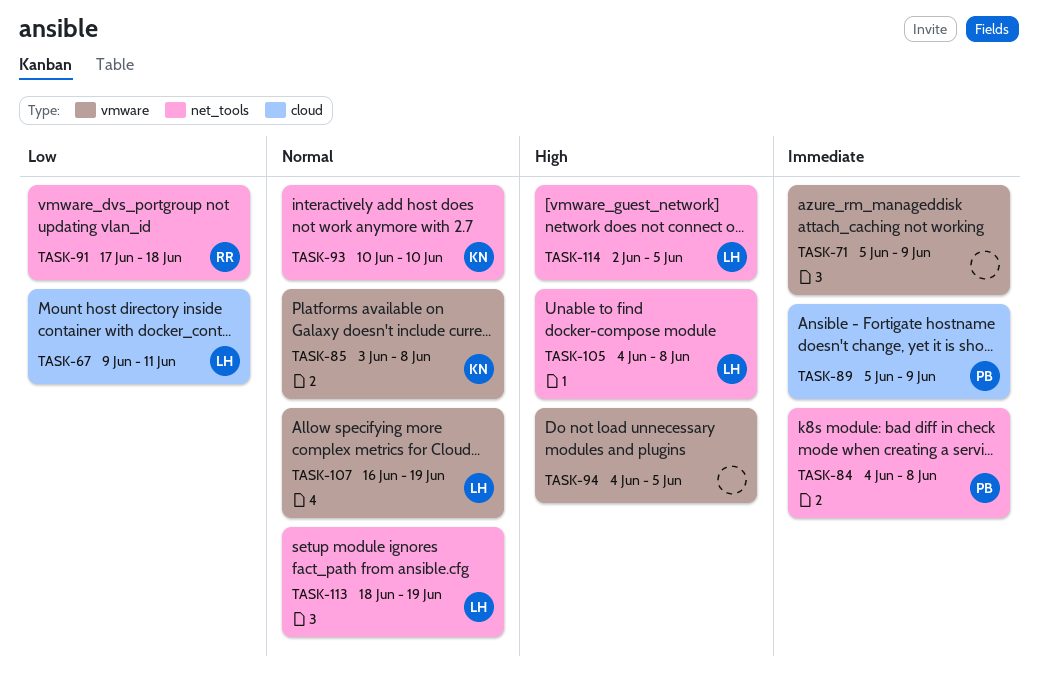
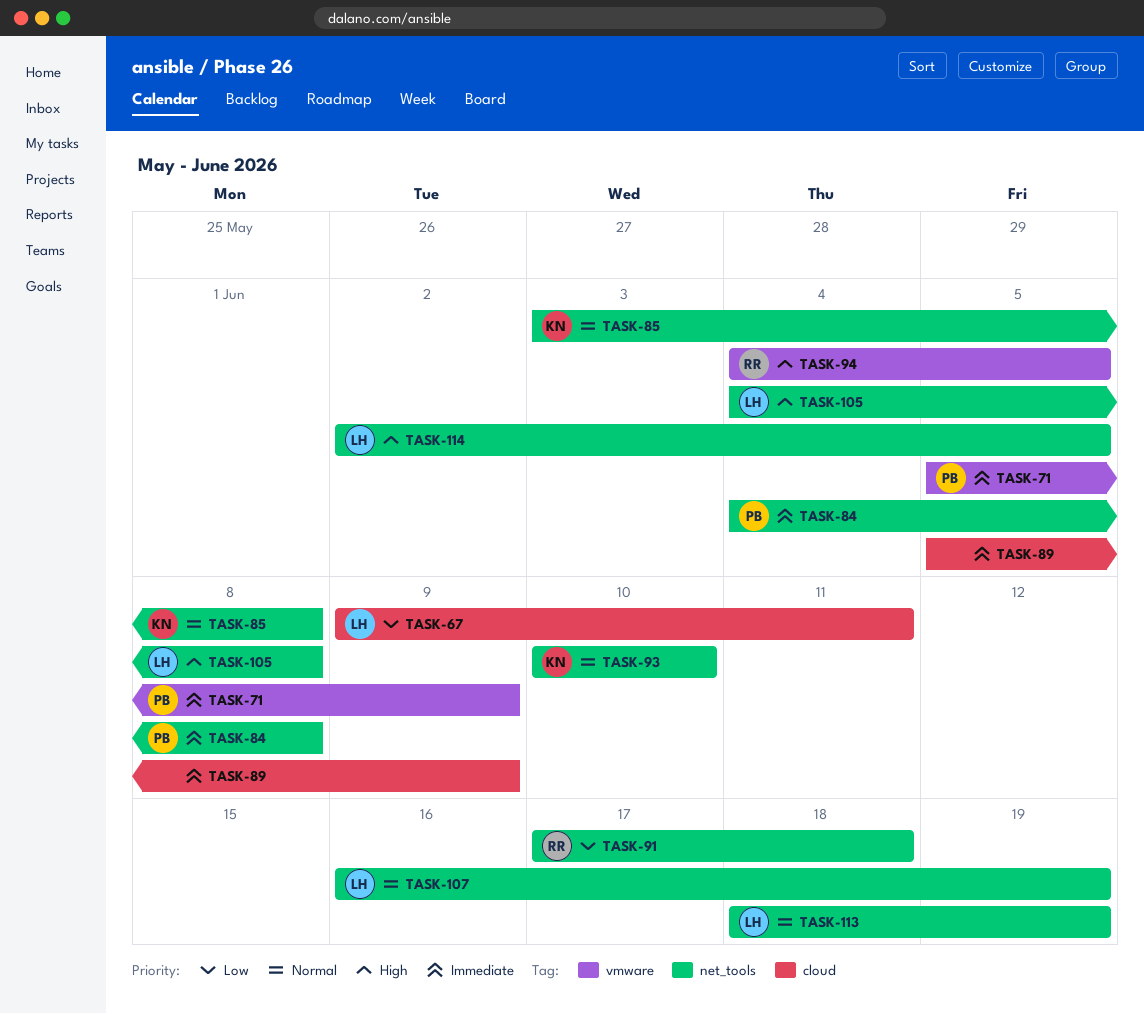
TASK-71, owner: none -> PB
TASK-85, label: vmware -> net_tools
TASK-89, owner: PB -> none
TASK-94, owner: none -> RR
TASK-107, label: vmware -> net_tools

